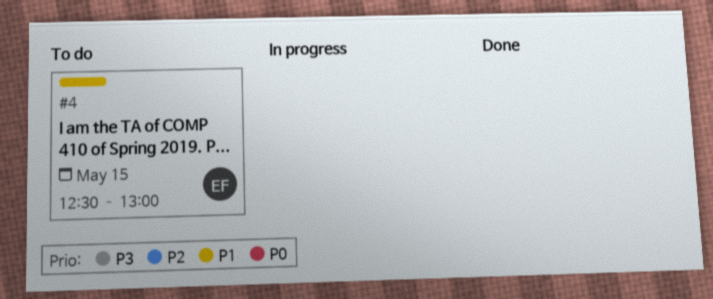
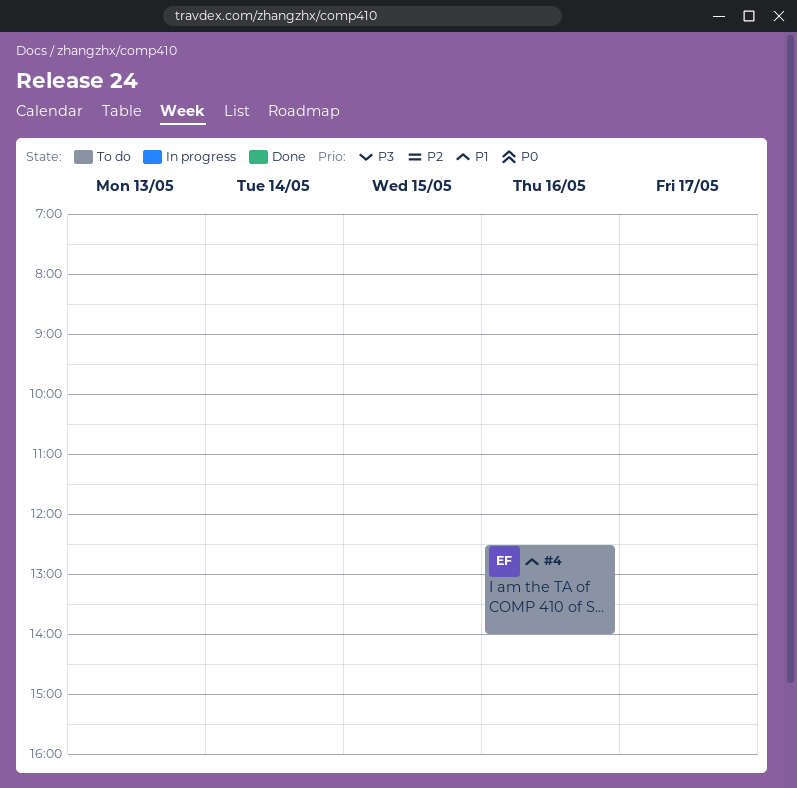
#4, day: May 15 -> May 16
#4, ends: 13:00 -> 14:00

